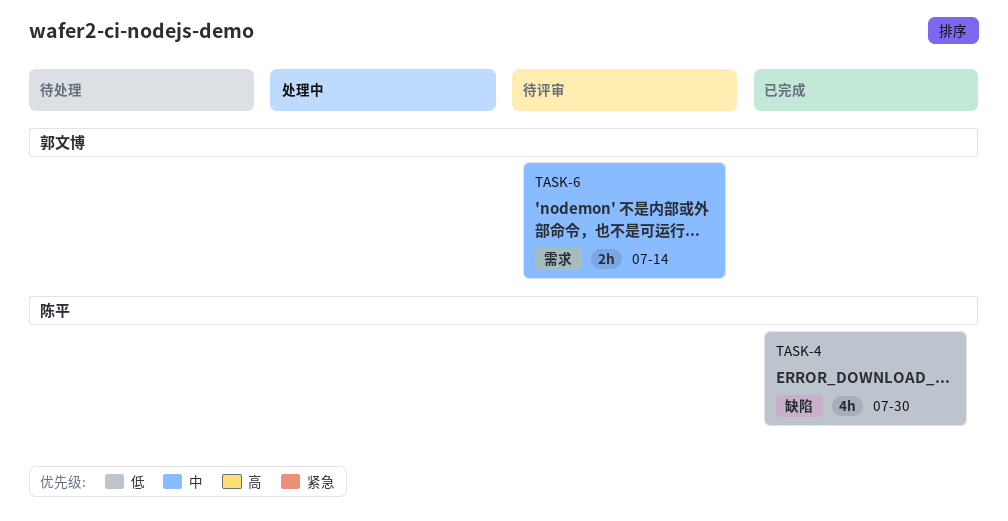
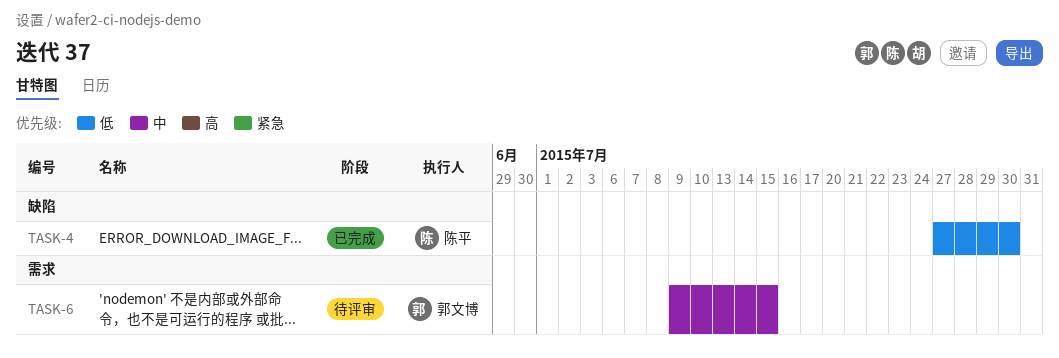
TASK-6, due: Jul 14 -> Jul 15

